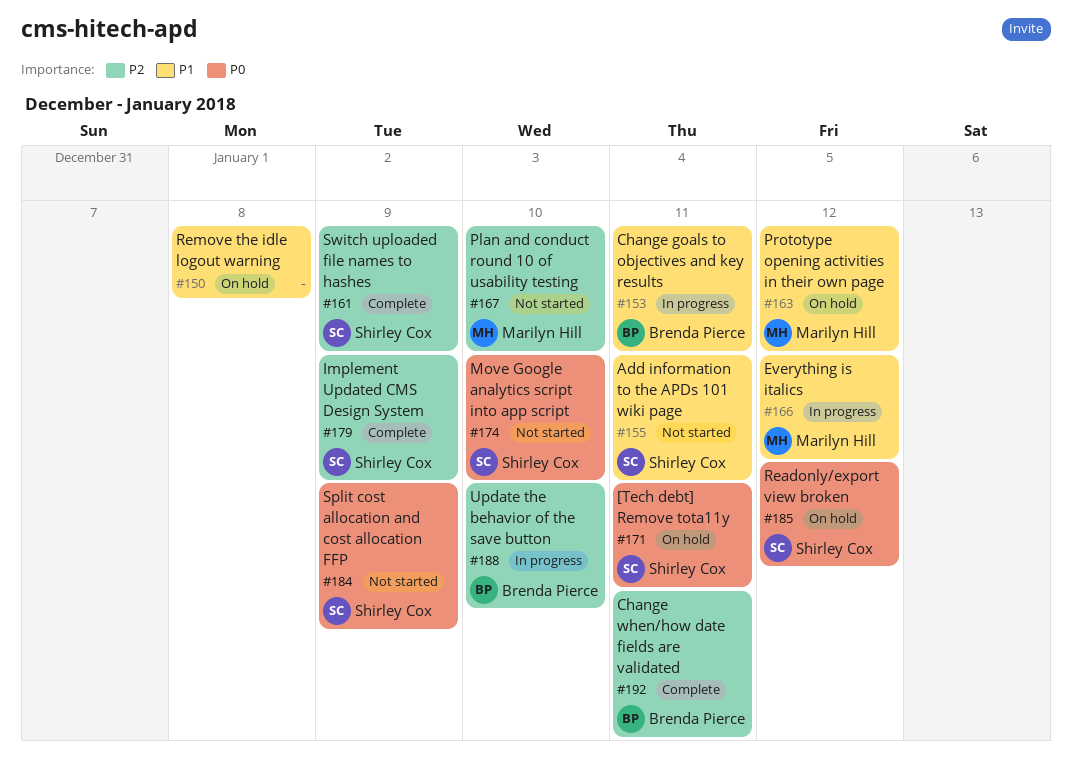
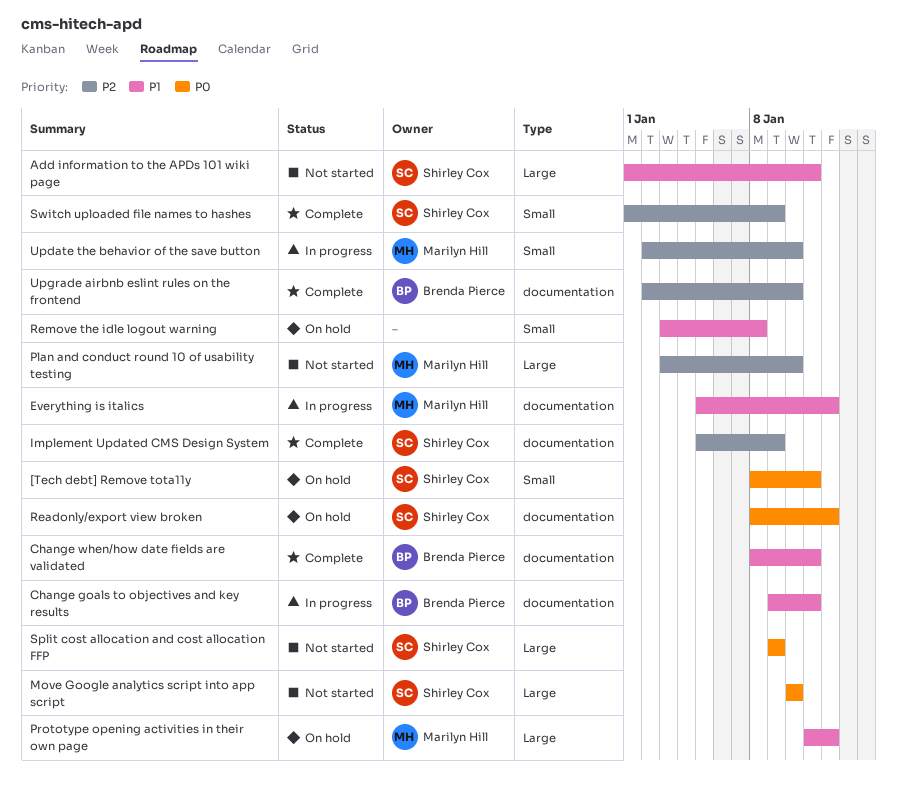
Change when/how date fields are validated, priority: P2 -> P1
Update the behavior of the save button, owner: Brenda Pierce -> Marilyn Hill
Upgrade airbnb eslint rules on the frontend: none -> present

